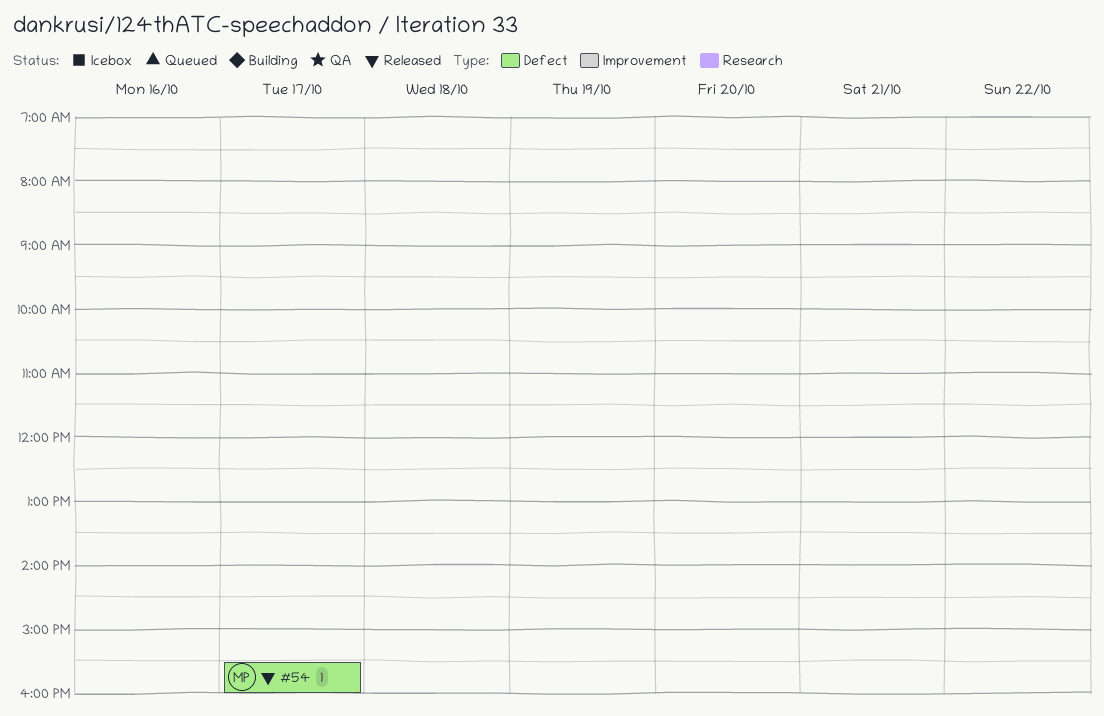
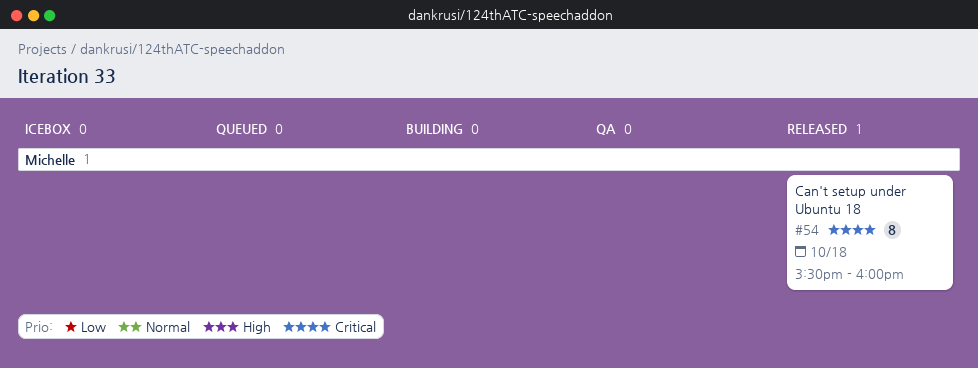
#54, estimate: 1 -> 8
#54, day: Oct 17 -> Oct 18

